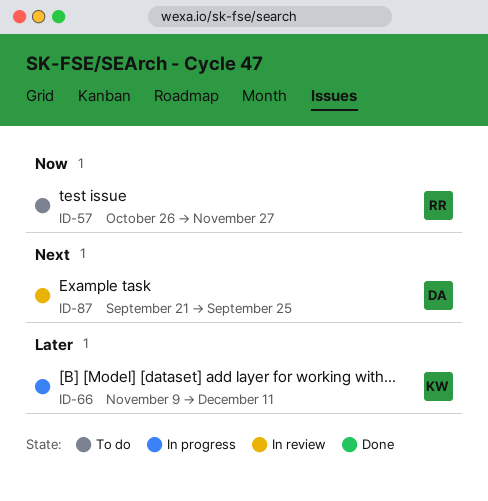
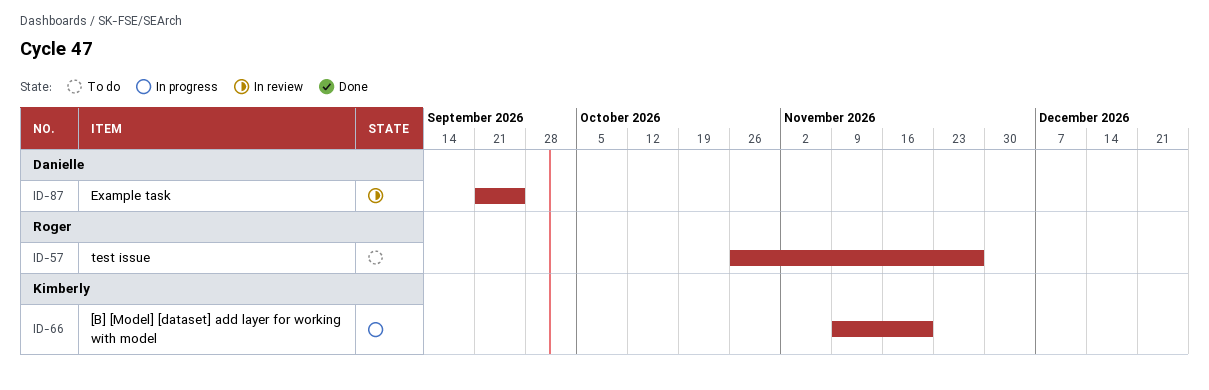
ID-66, due: Dec 11 -> Nov 20

